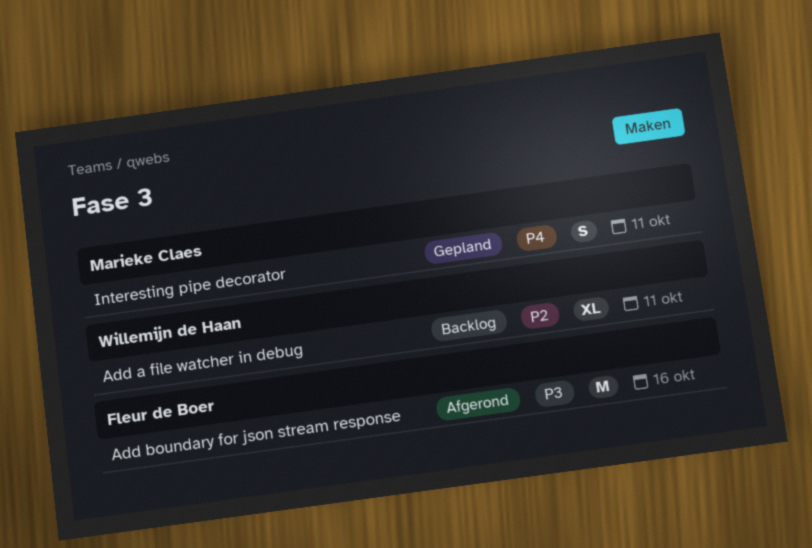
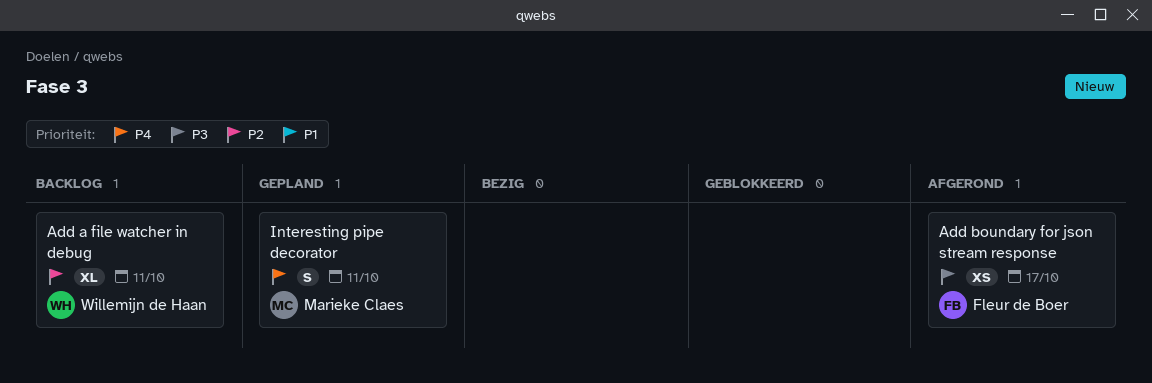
Add boundary for json stream response, estimate: M -> XS
Add boundary for json stream response, due: Oct 16 -> Oct 17

